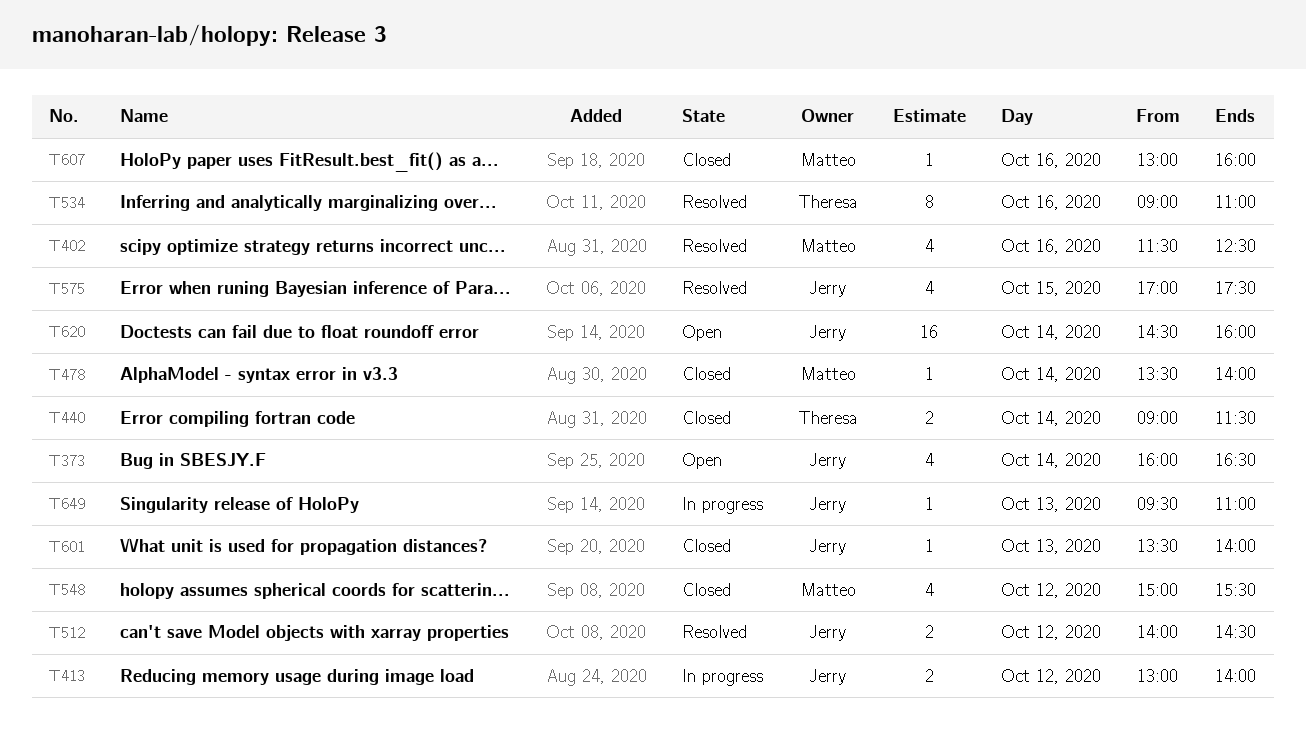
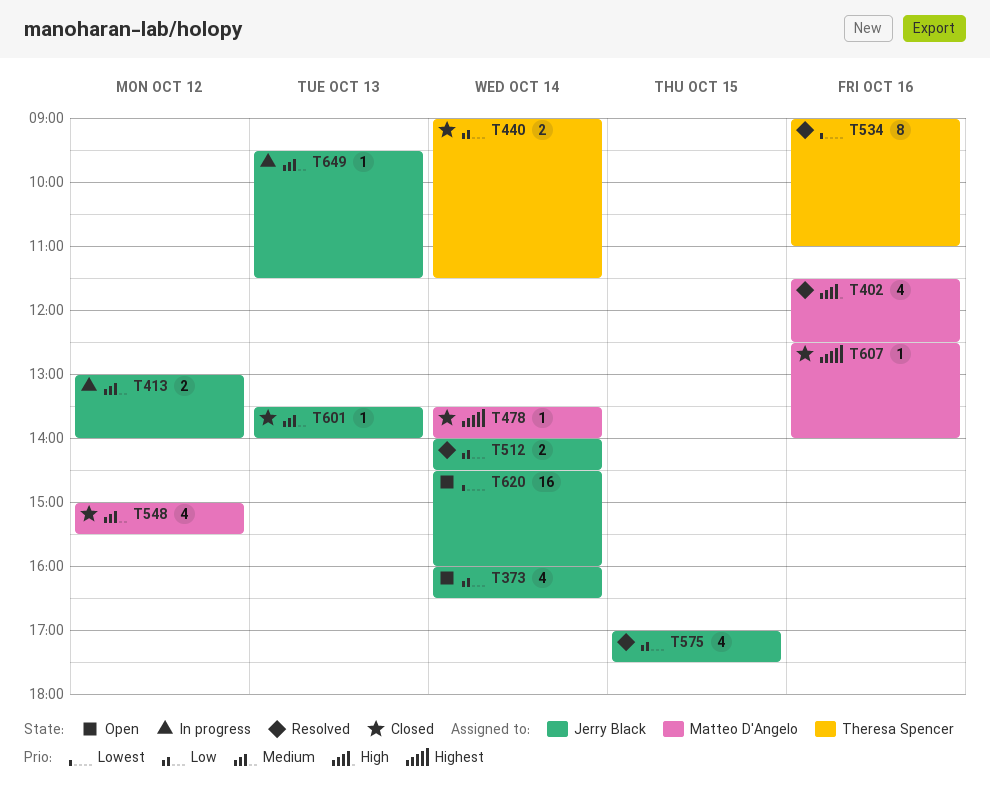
T512, day: Oct 12 -> Oct 14
T607, begins: 13:00 -> 12:30
T607, ends: 16:00 -> 14:00
T649, ends: 11:00 -> 11:30

